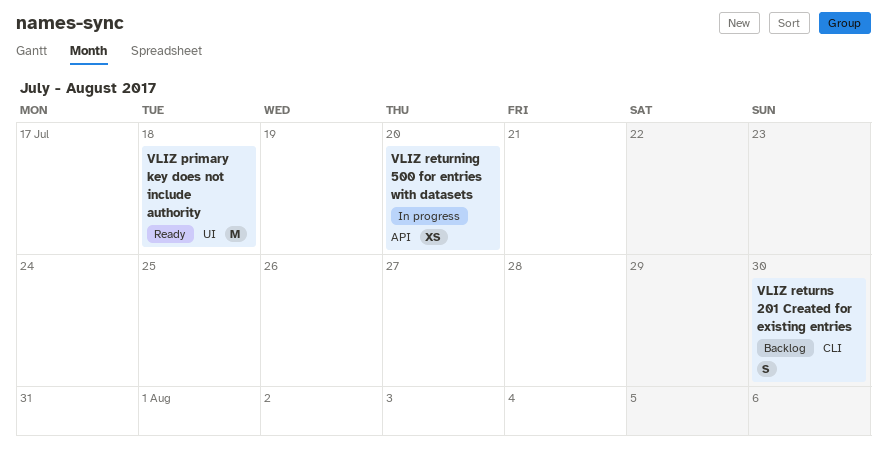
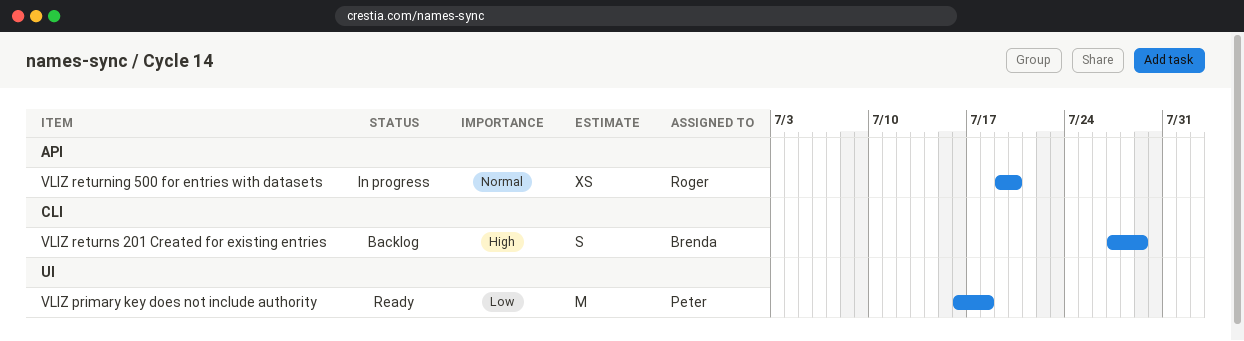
VLIZ returns 201 Created for existing entries, due: Jul 30 -> Jul 29

